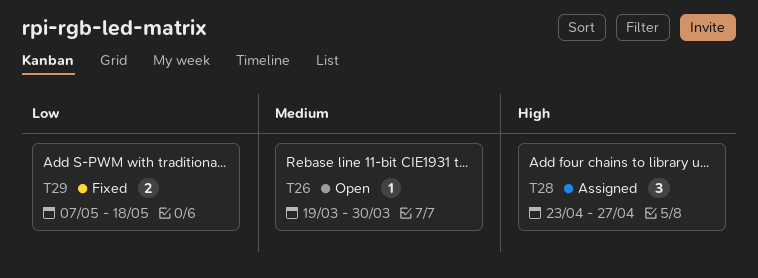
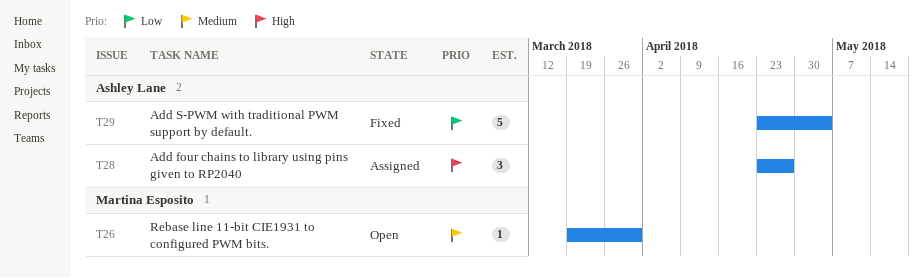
T29, estimate: 2 -> 5
T29, start: May 7 -> Apr 23
T29, due: May 18 -> May 4

